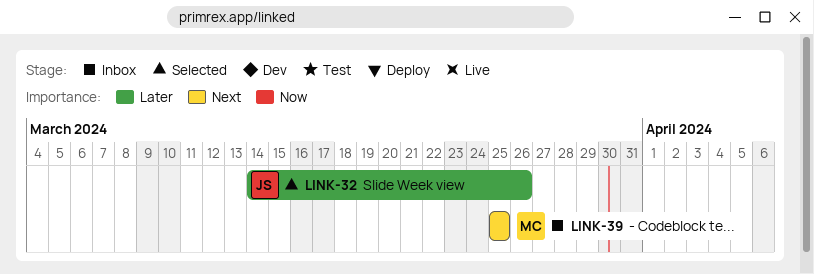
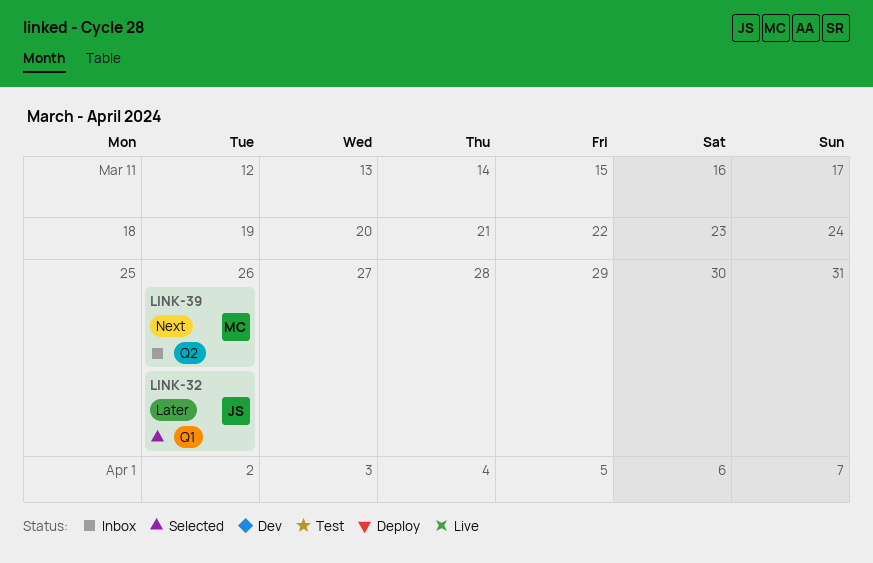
LINK-39, due: Mar 25 -> Mar 26

